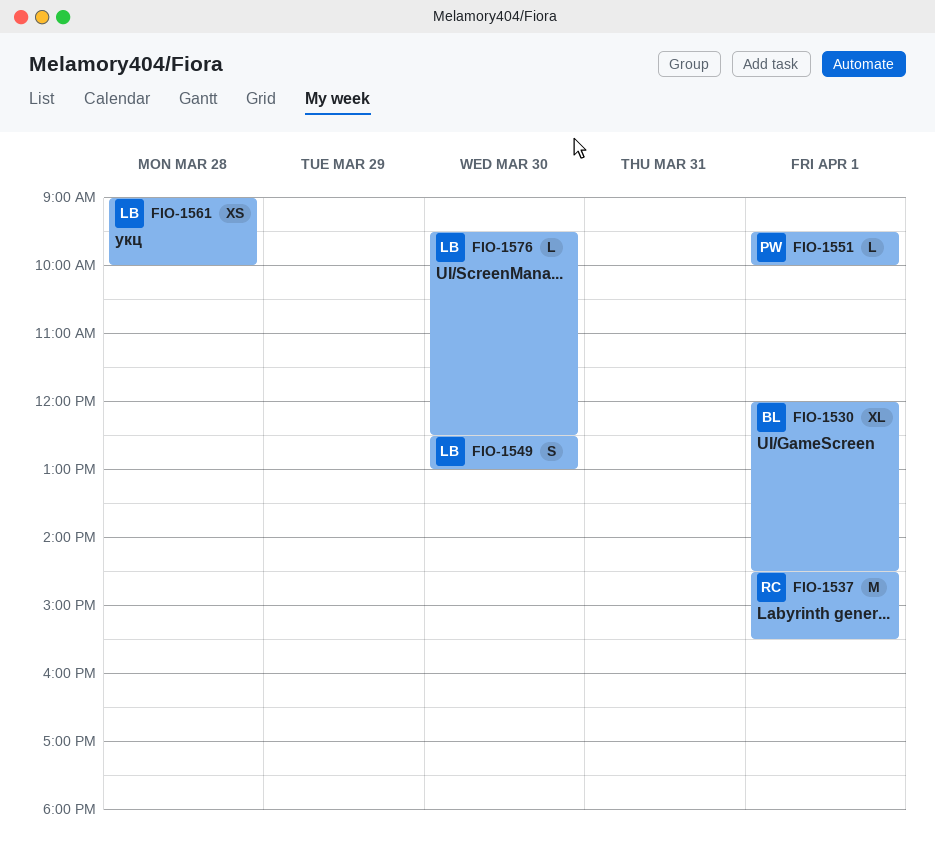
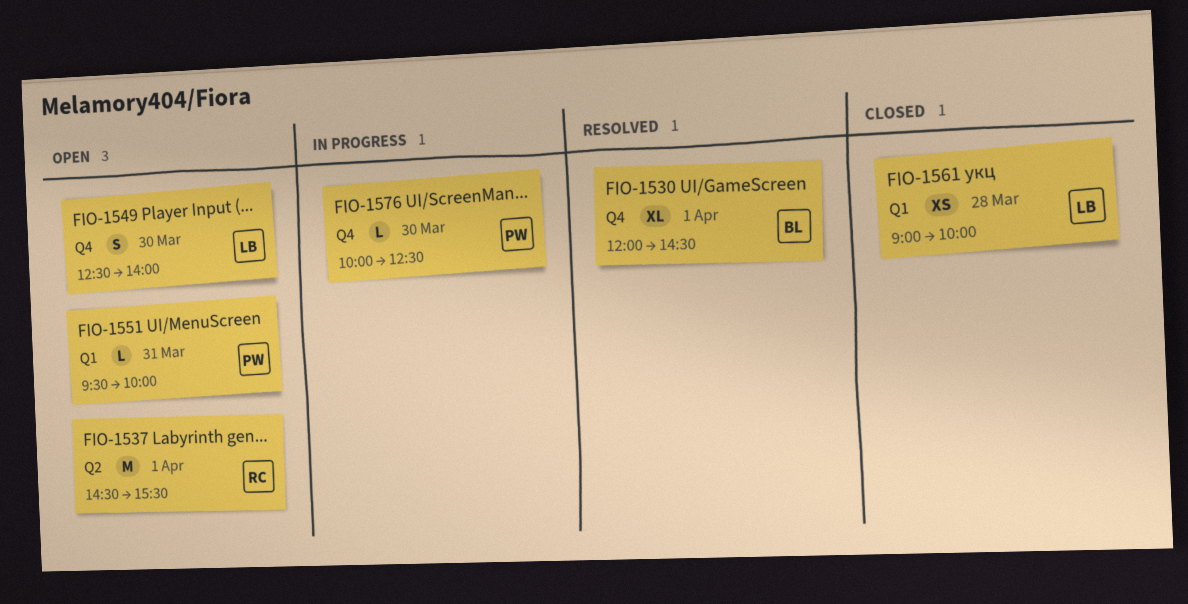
FIO-1549, ends: 13:00 -> 14:00
FIO-1551, day: Apr 1 -> Mar 31
FIO-1576, owner: LB -> PW
FIO-1576, begins: 09:30 -> 10:00

